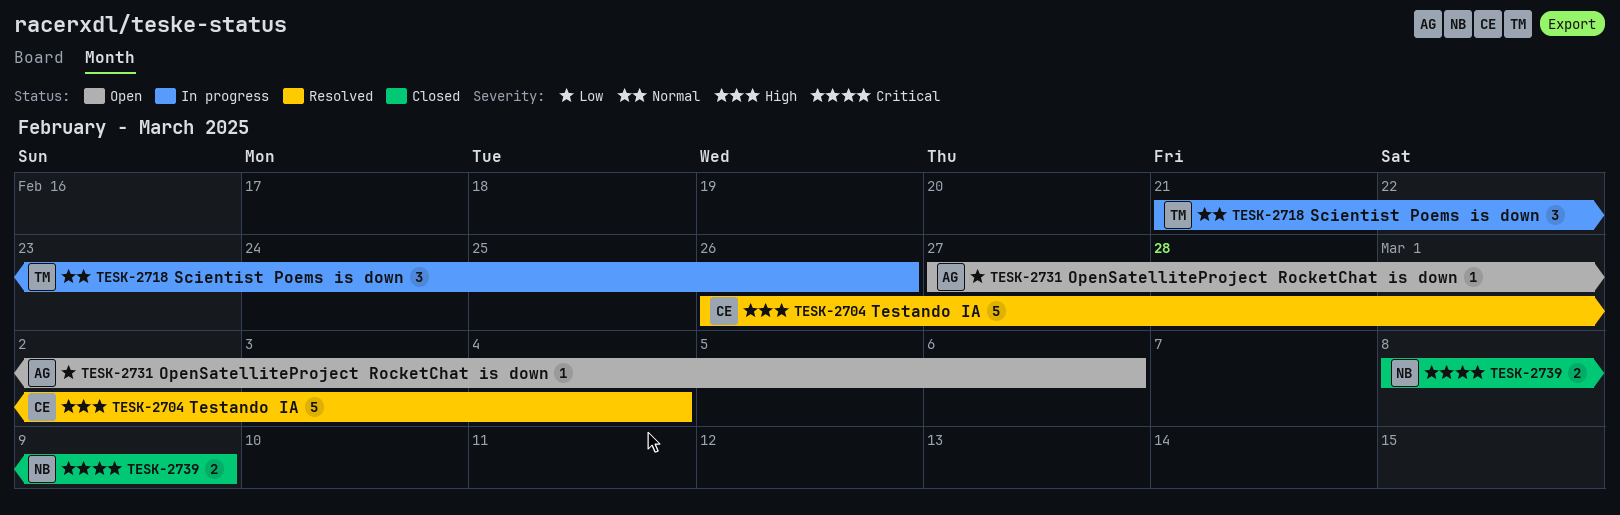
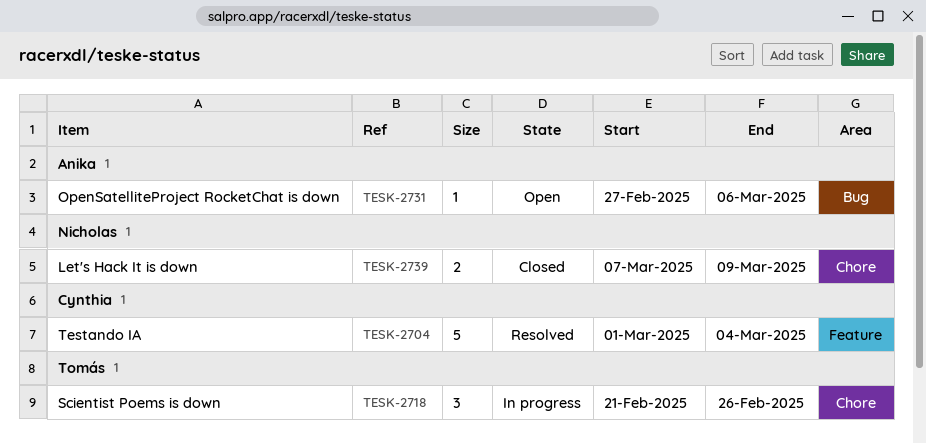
TESK-2704, start: Feb 26 -> Mar 1
TESK-2739, start: Mar 8 -> Mar 7

